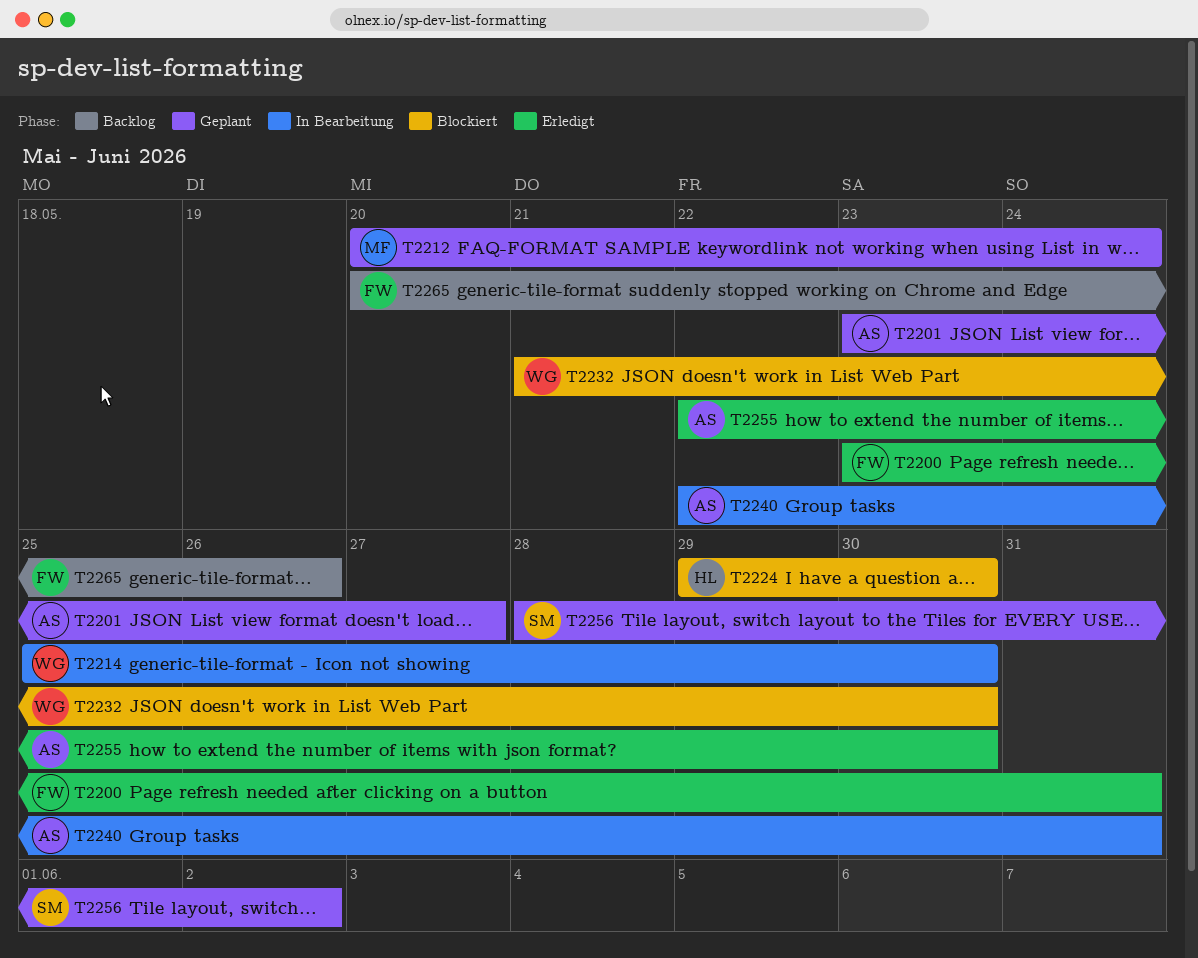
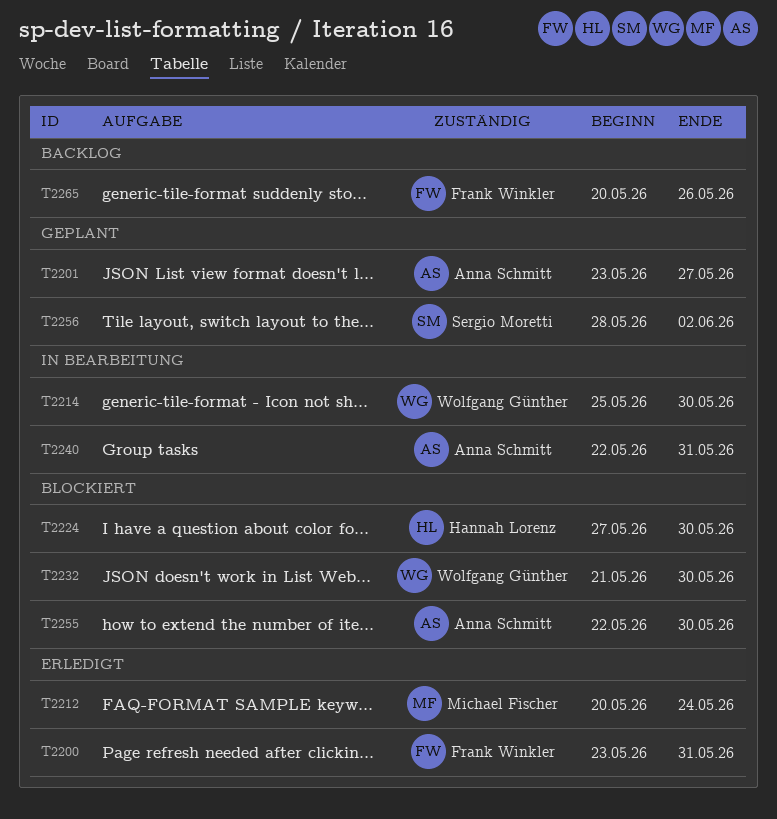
T2212, status: Geplant -> Erledigt
T2224, start: May 29 -> May 27
T2255, status: Erledigt -> Blockiert

